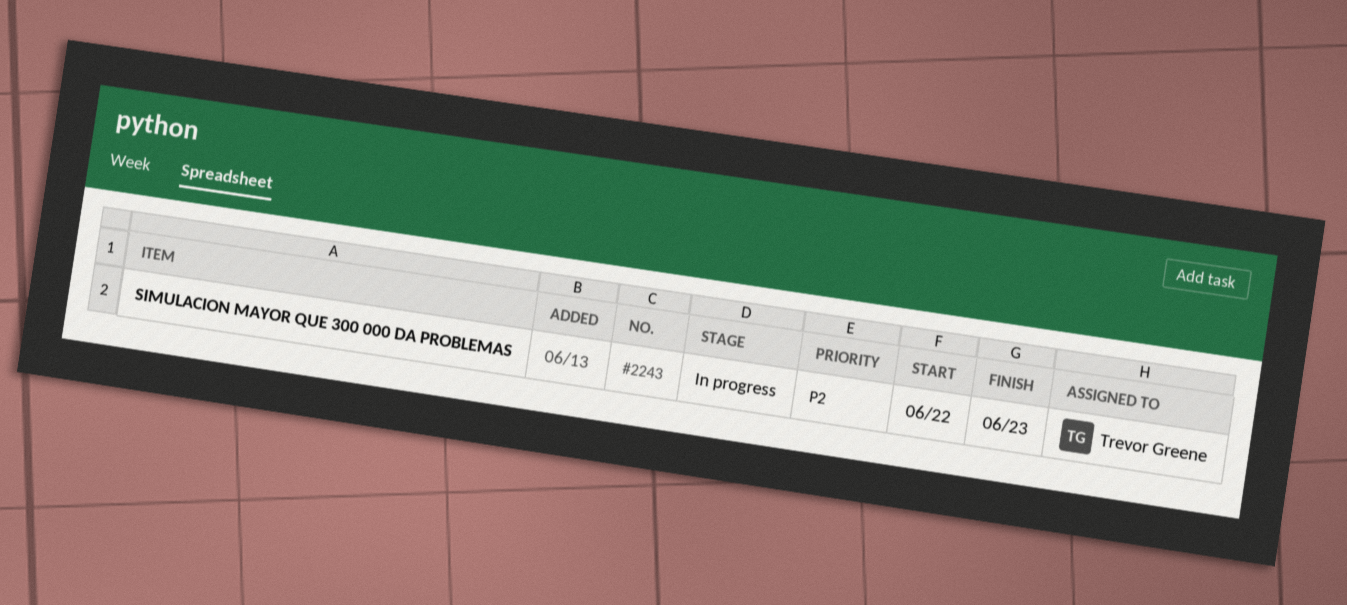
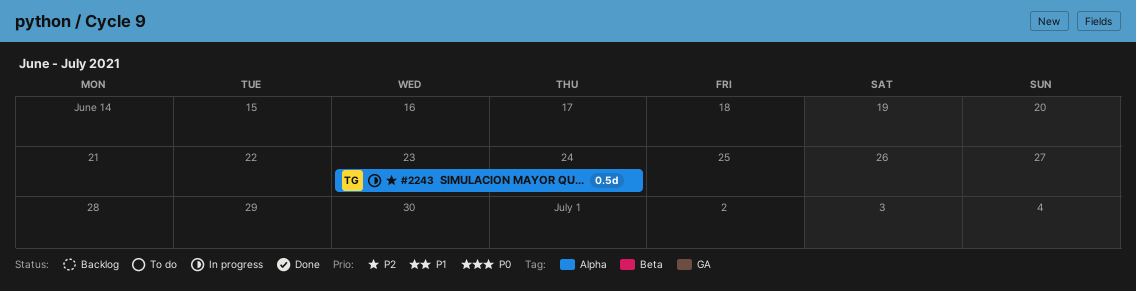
#2243, start: Jun 22 -> Jun 23
#2243, due: Jun 23 -> Jun 24

